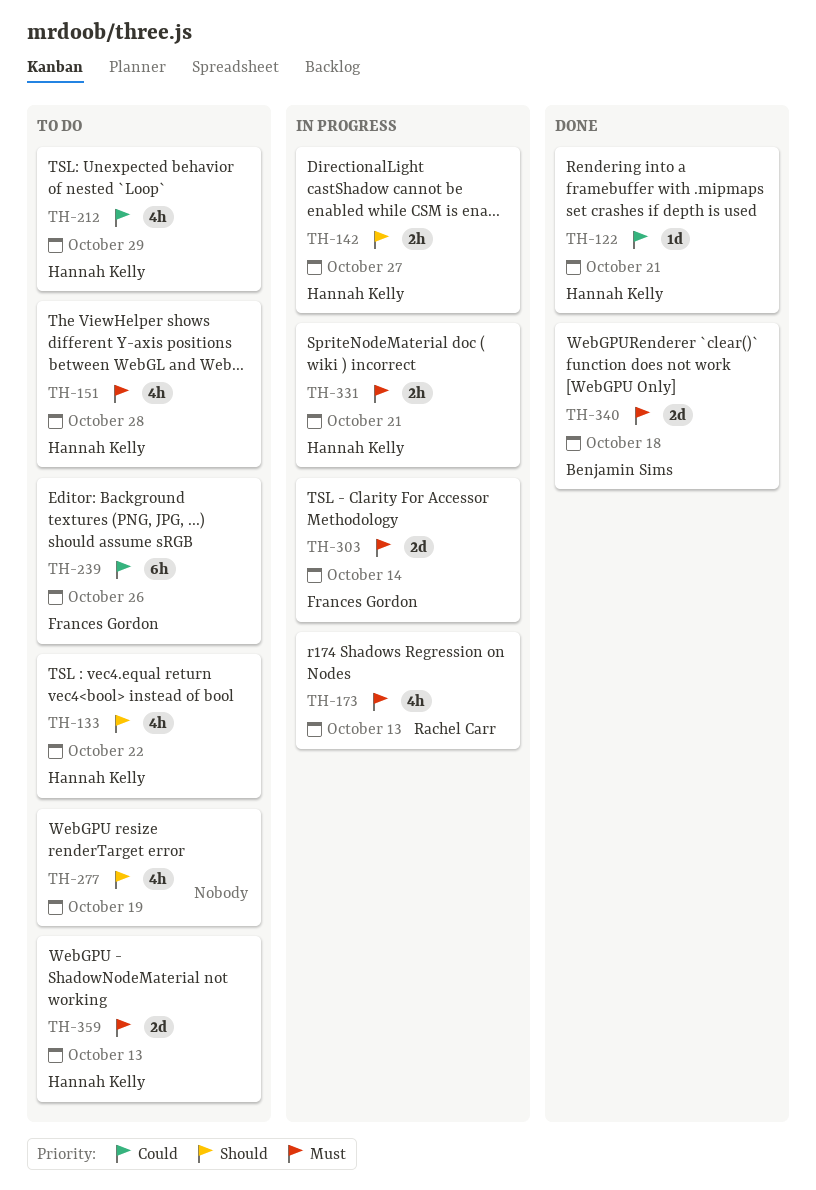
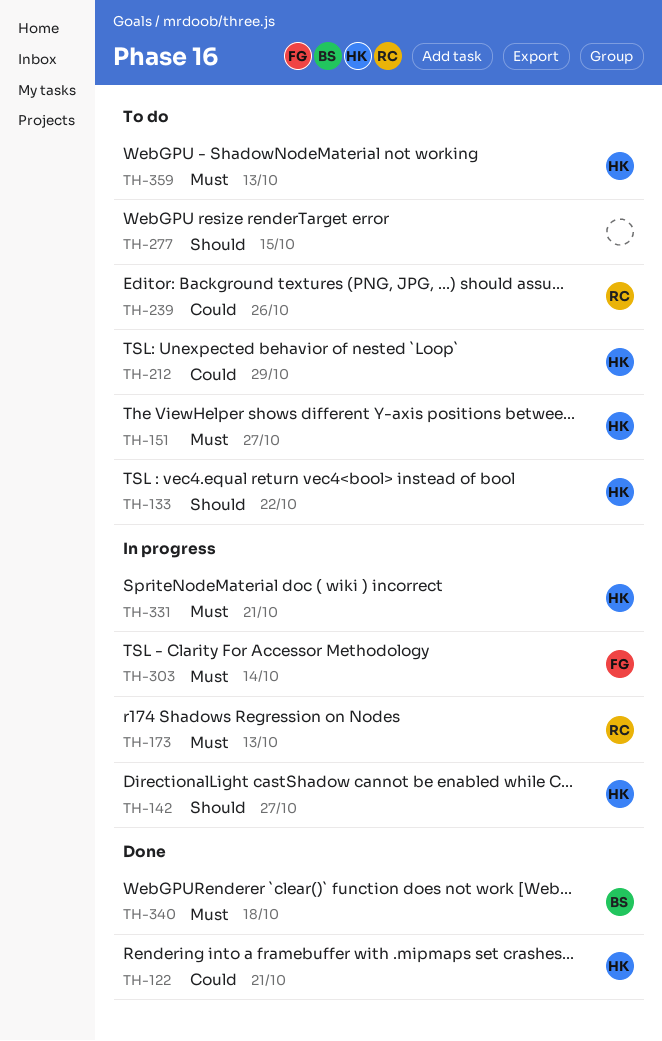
TH-151, due: Oct 28 -> Oct 27
TH-239, owner: Frances Gordon -> Rachel Carr
TH-277, due: Oct 19 -> Oct 15

